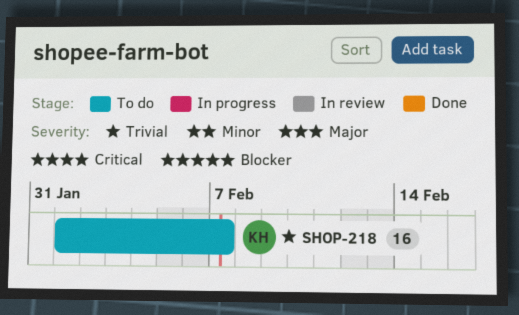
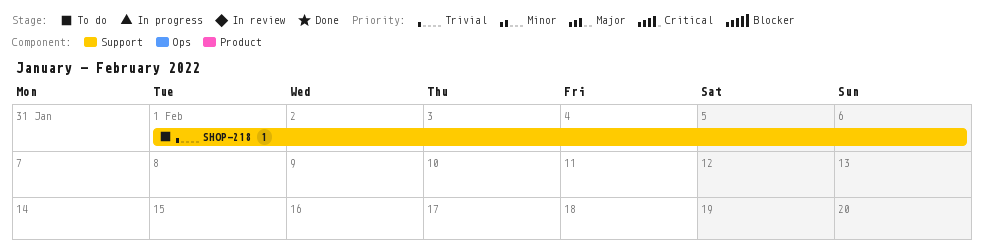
SHOP-218, estimate: 16 -> 1
SHOP-218, due: Feb 7 -> Feb 6

